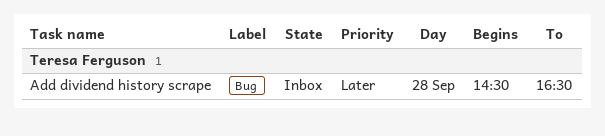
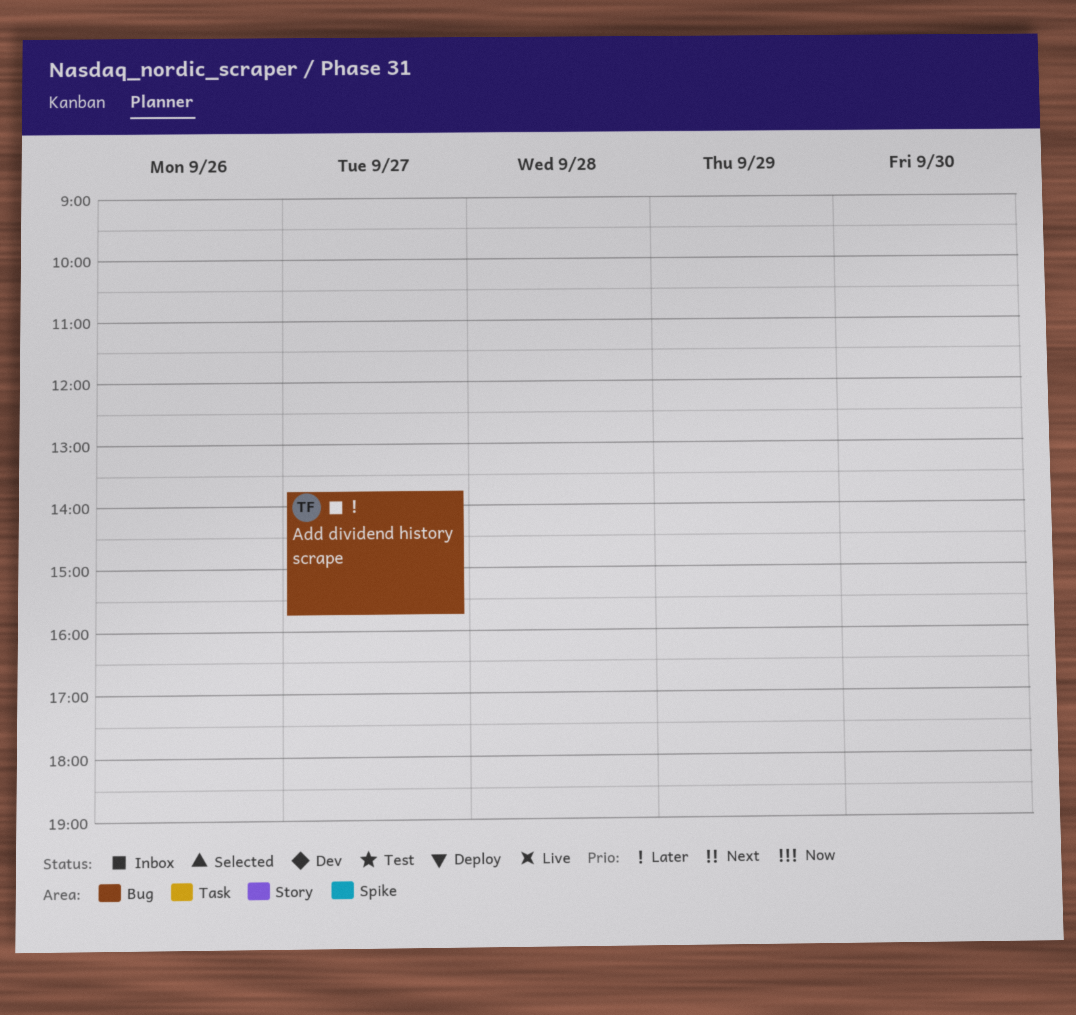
Add dividend history scrape, day: Sep 28 -> Sep 27
Add dividend history scrape, begins: 14:30 -> 13:45
Add dividend history scrape, ends: 16:30 -> 15:45

